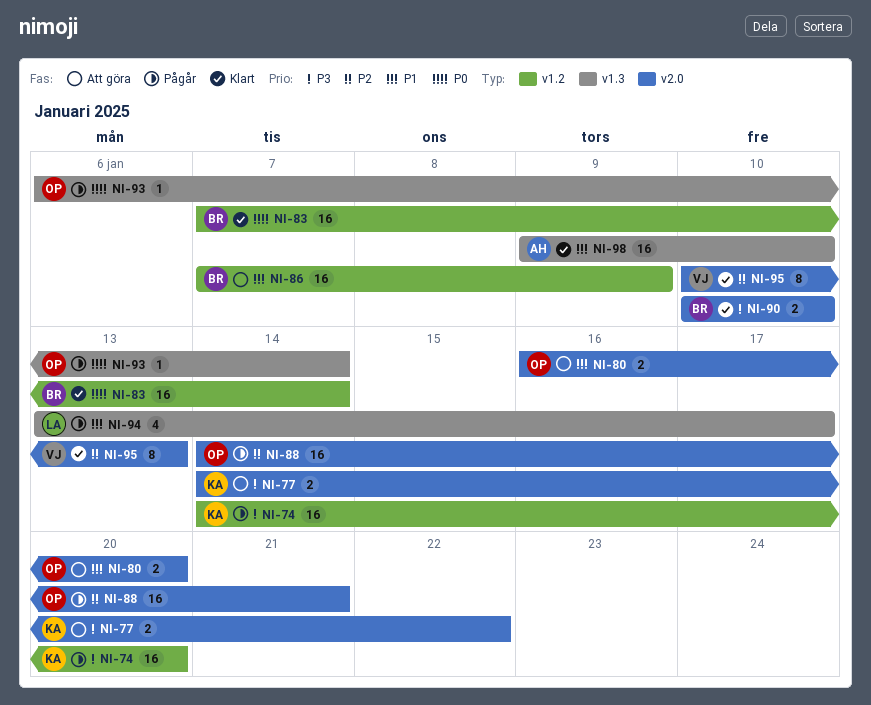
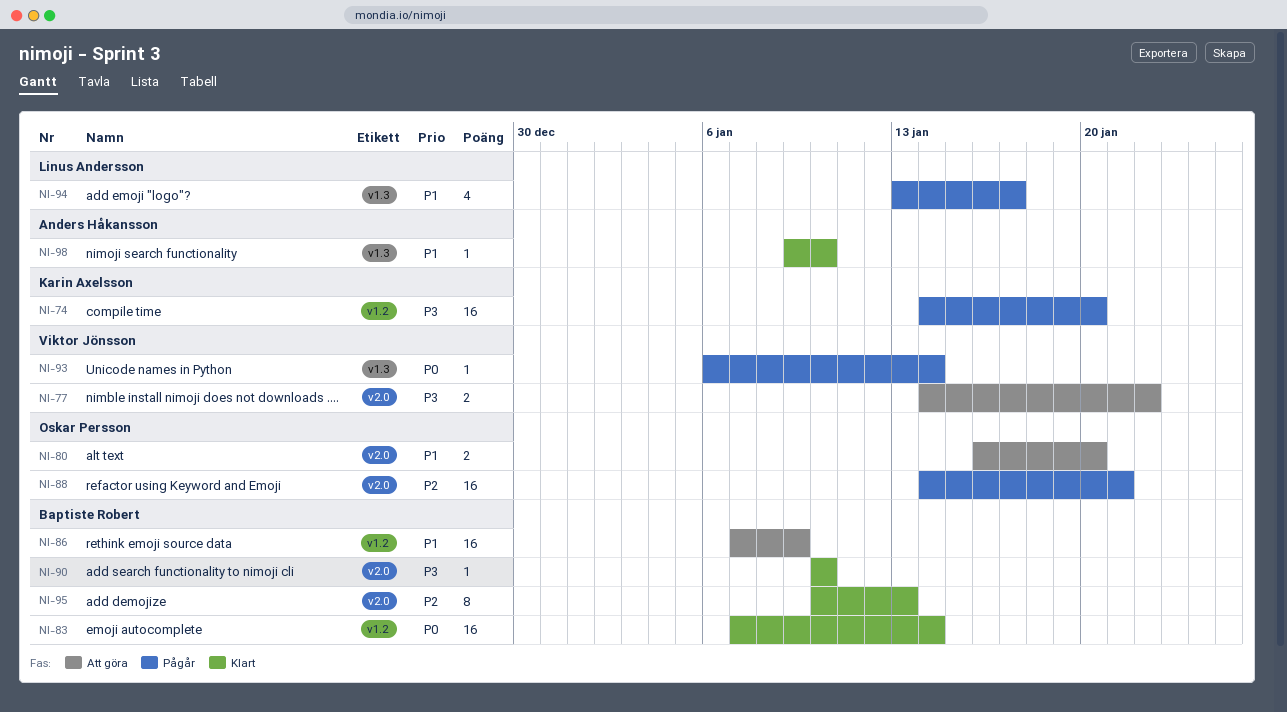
NI-77, owner: Karin Axelsson -> Viktor Jönsson
NI-90, estimate: 2 -> 1
NI-93, owner: Oskar Persson -> Viktor Jönsson
NI-95, owner: Viktor Jönsson -> Baptiste Robert
NI-98, estimate: 16 -> 1

